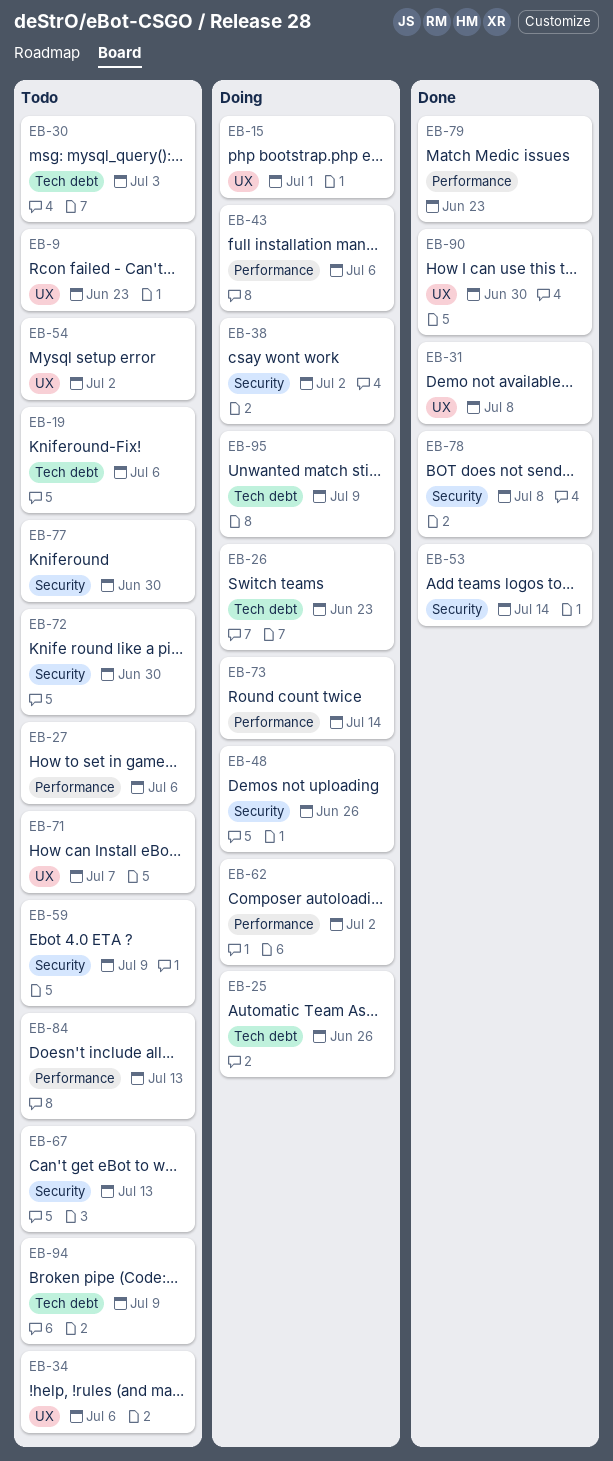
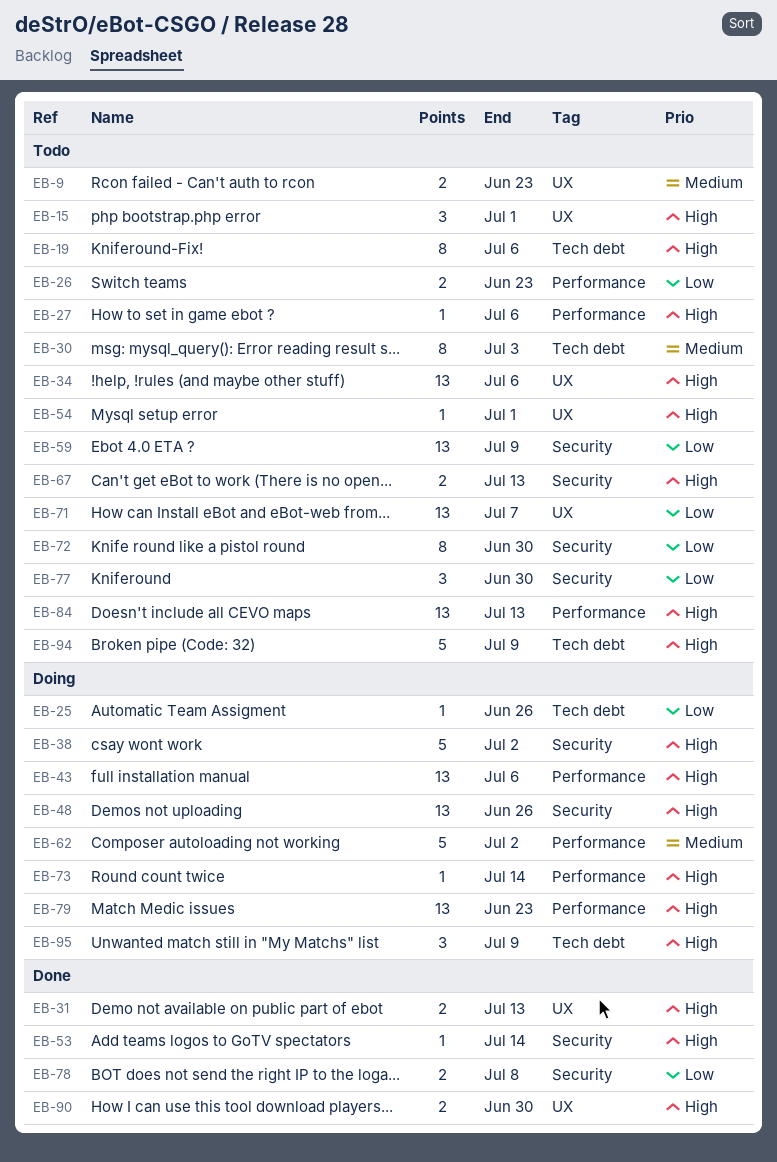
EB-15, status: Doing -> Todo
EB-26, status: Doing -> Todo
EB-26, label: Tech debt -> Performance
EB-31, due: Jul 8 -> Jul 13
EB-54, due: Jul 2 -> Jul 1
EB-79, status: Done -> Doing

